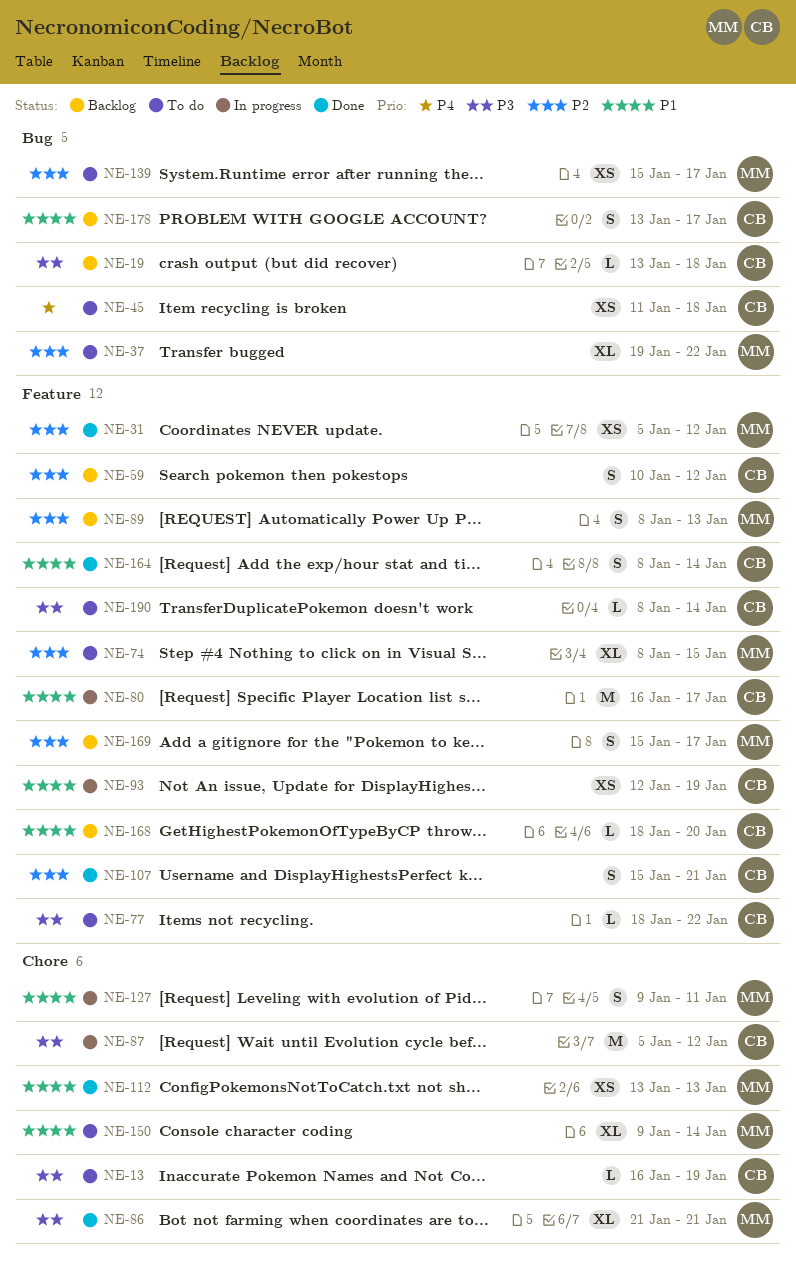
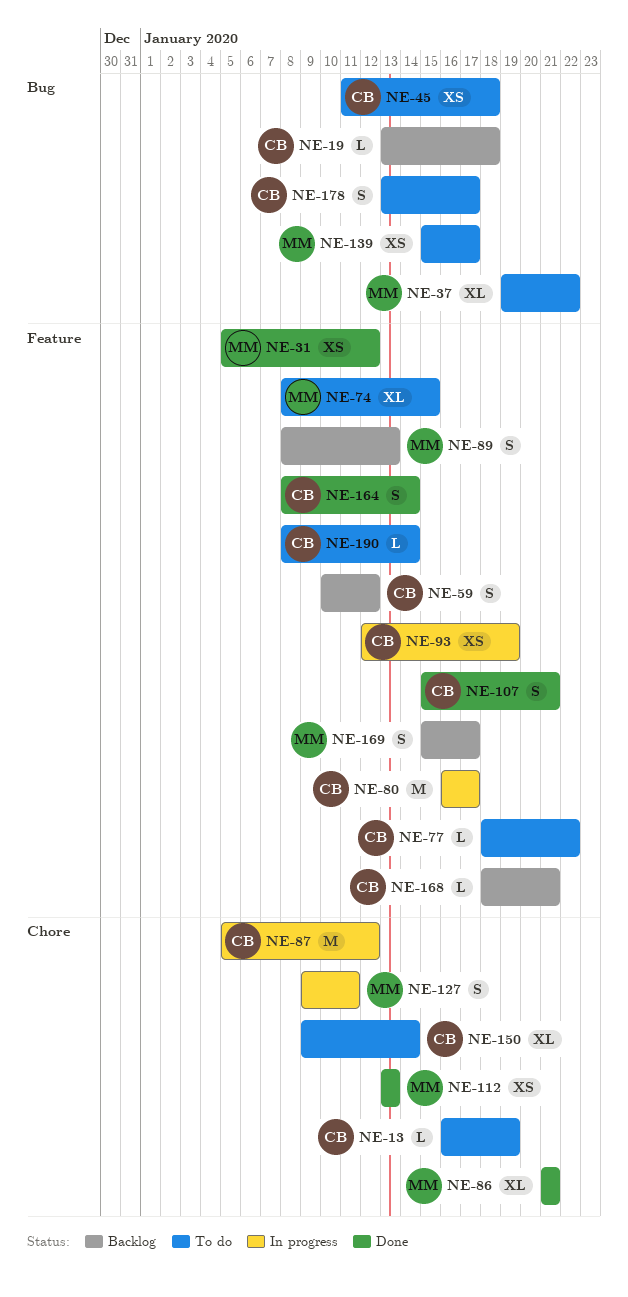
NE-150, owner: MM -> CB
NE-168, due: Jan 20 -> Jan 21
NE-178, status: Backlog -> To do

